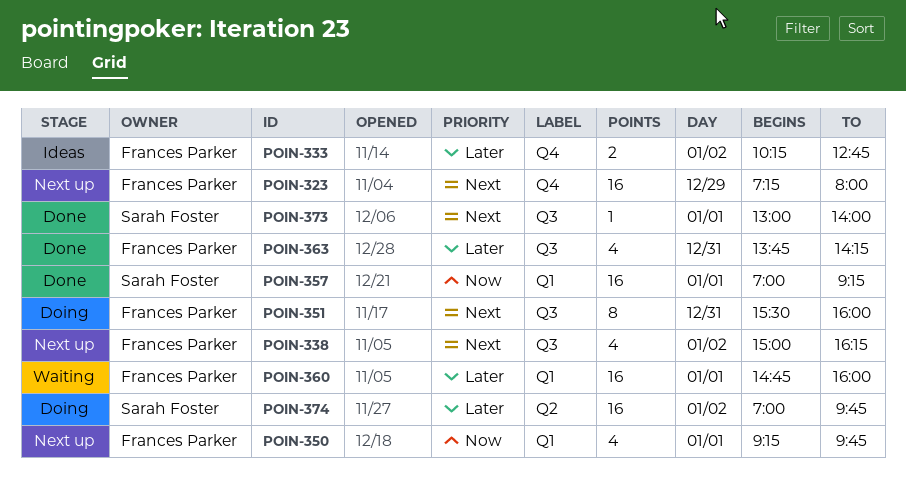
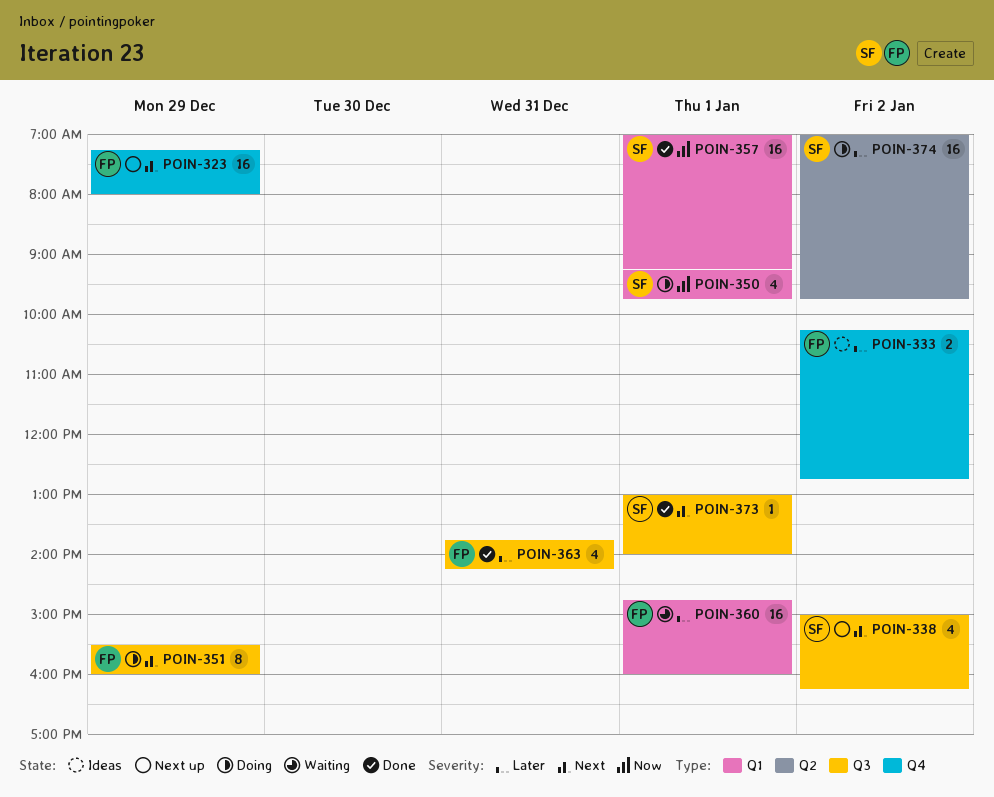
POIN-338, owner: Frances Parker -> Sarah Foster
POIN-350, status: Next up -> Doing
POIN-350, owner: Frances Parker -> Sarah Foster
POIN-351, day: Dec 31 -> Dec 29

